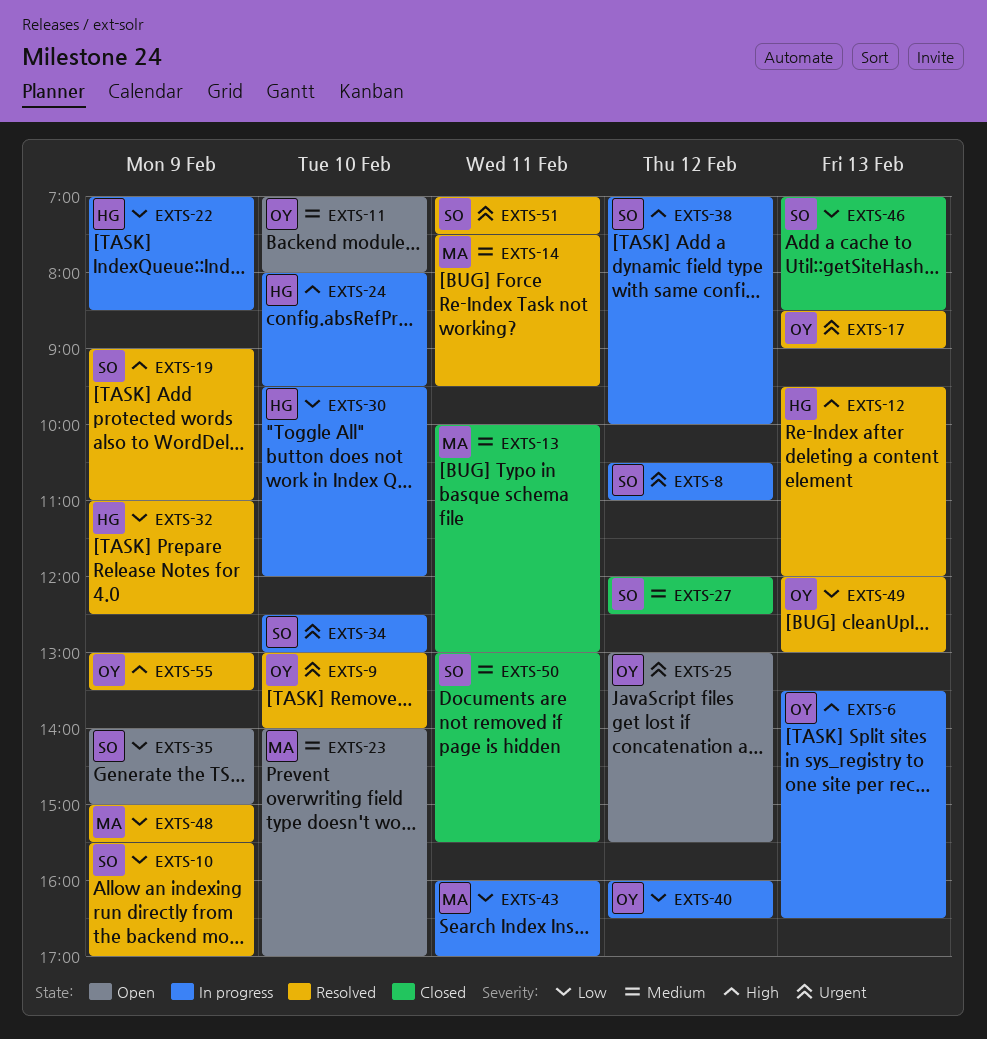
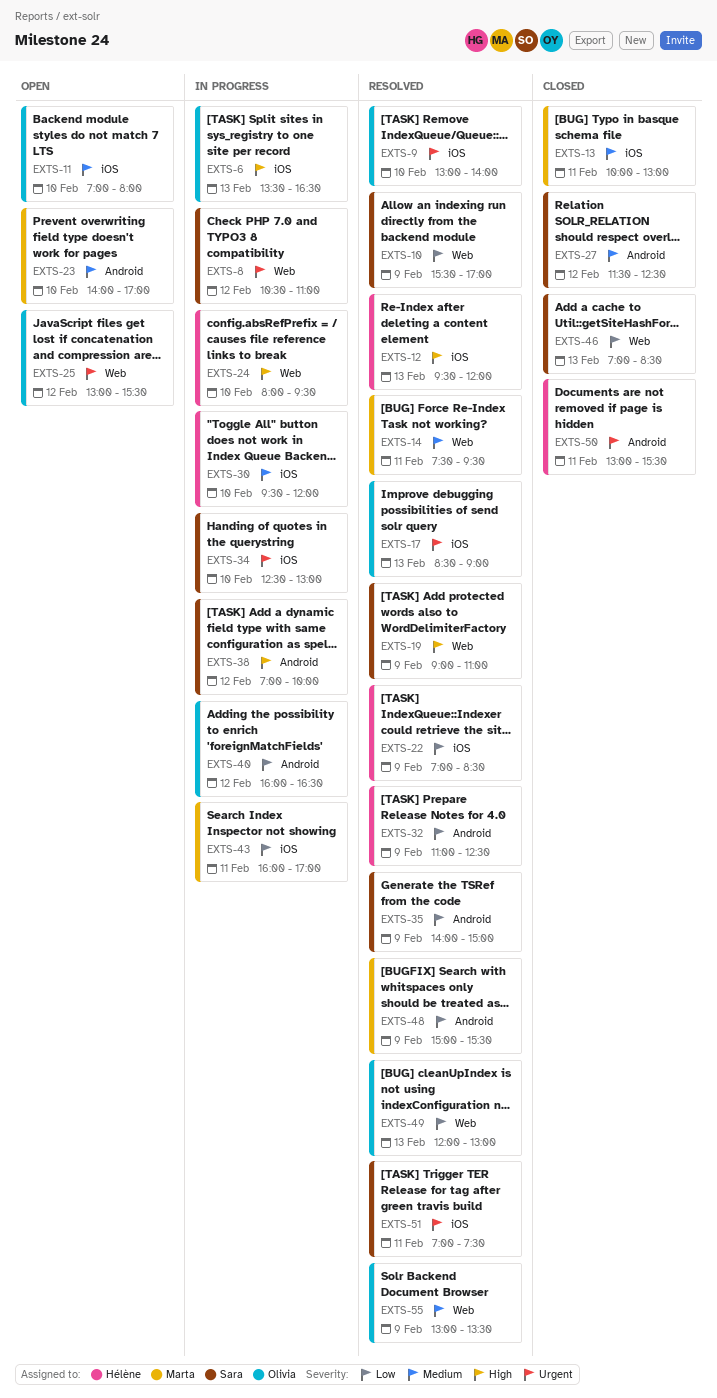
EXTS-22, status: In progress -> Resolved
EXTS-27, begins: 12:00 -> 11:30
EXTS-30, priority: Low -> Medium
EXTS-35, status: Open -> Resolved
EXTS-50, owner: Sara -> Hélène
EXTS-50, priority: Medium -> Urgent
EXTS-55, priority: High -> Medium

